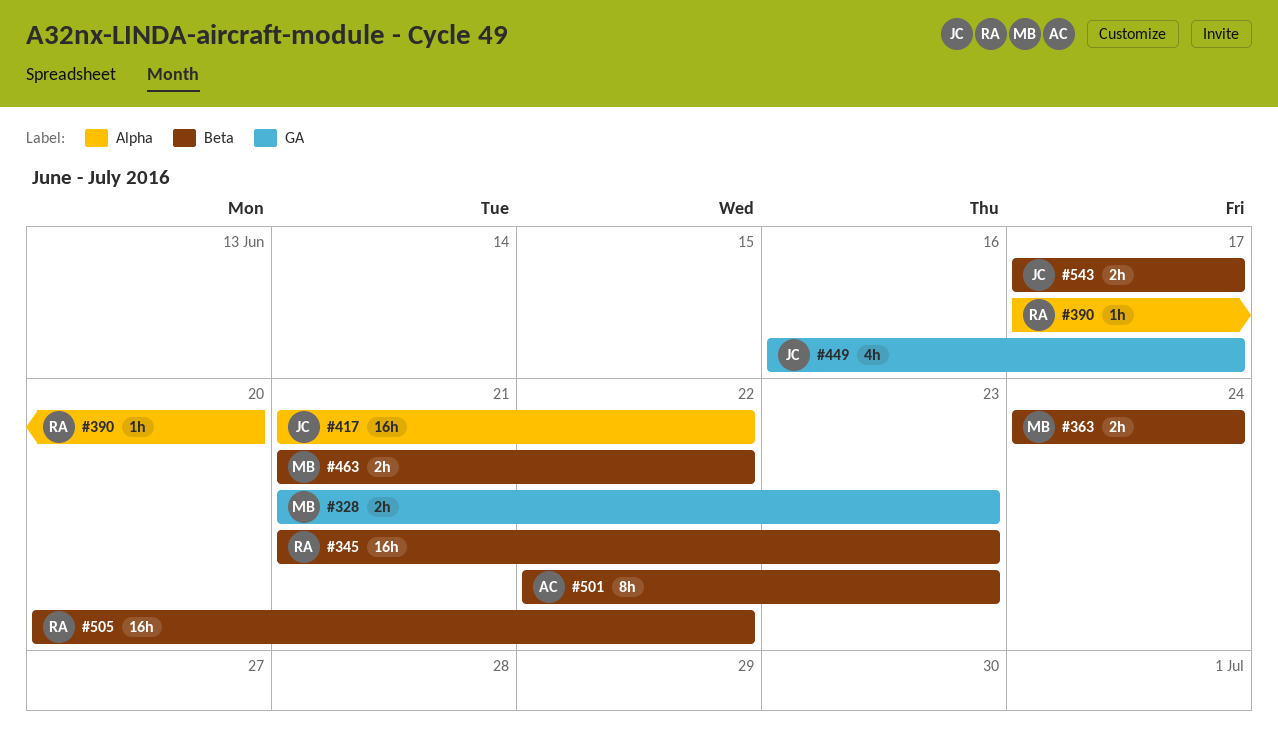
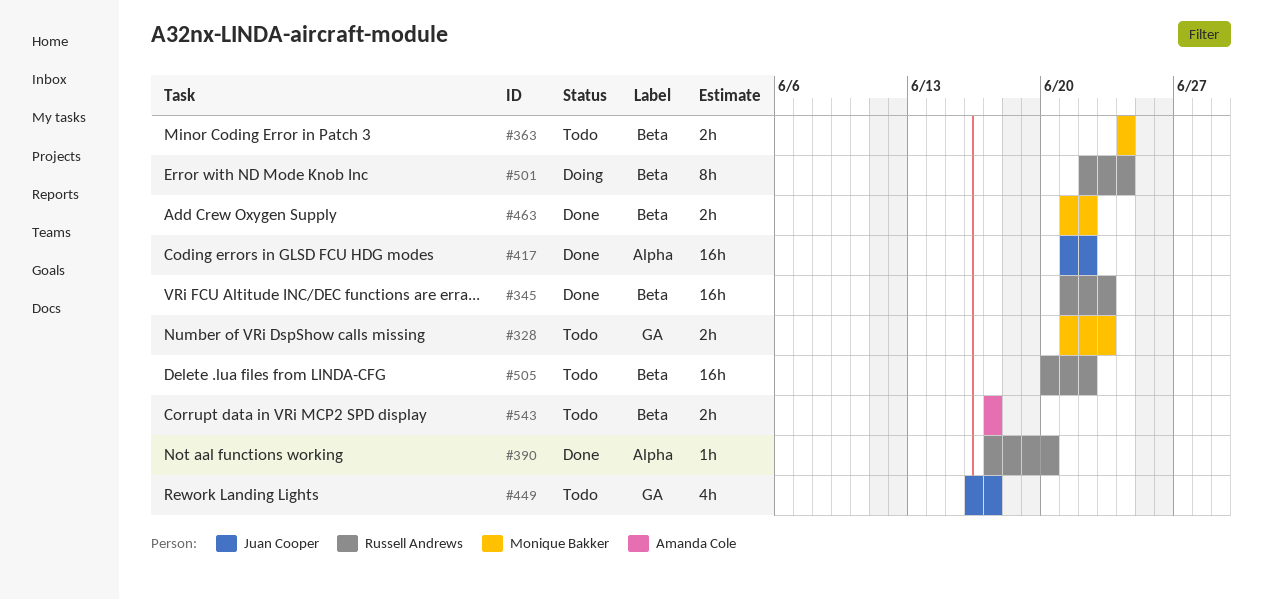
#501, owner: Amanda Cole -> Russell Andrews
#501, due: Jun 23 -> Jun 24
#543, owner: Juan Cooper -> Amanda Cole

